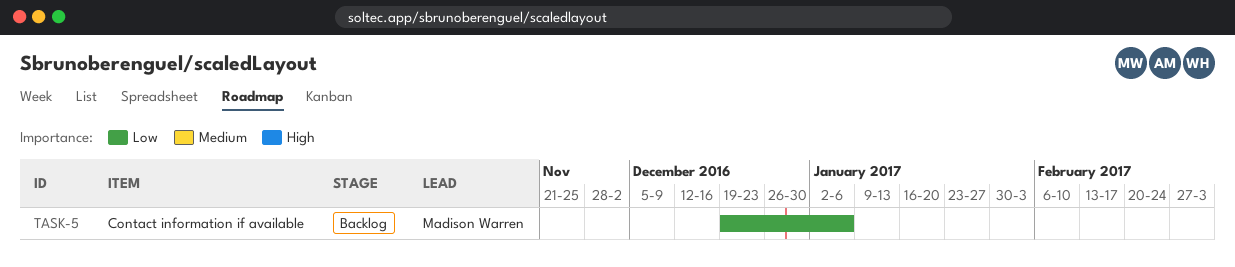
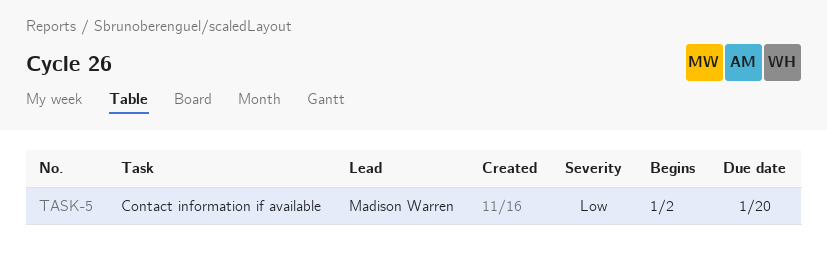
TASK-5, start: Dec 19 -> Jan 2
TASK-5, due: Jan 6 -> Jan 20

